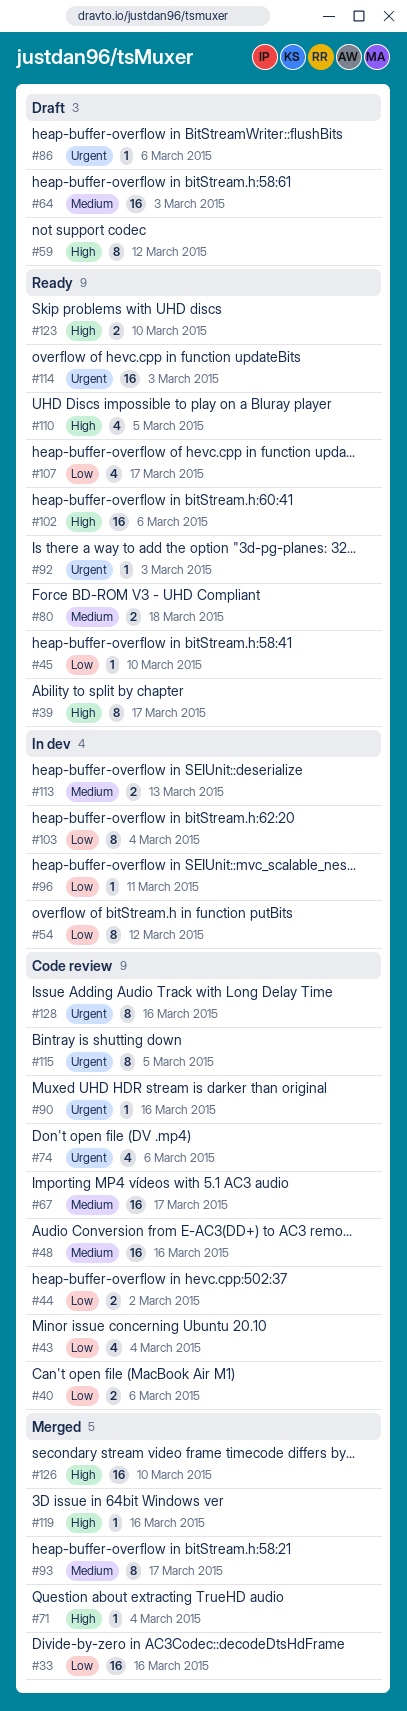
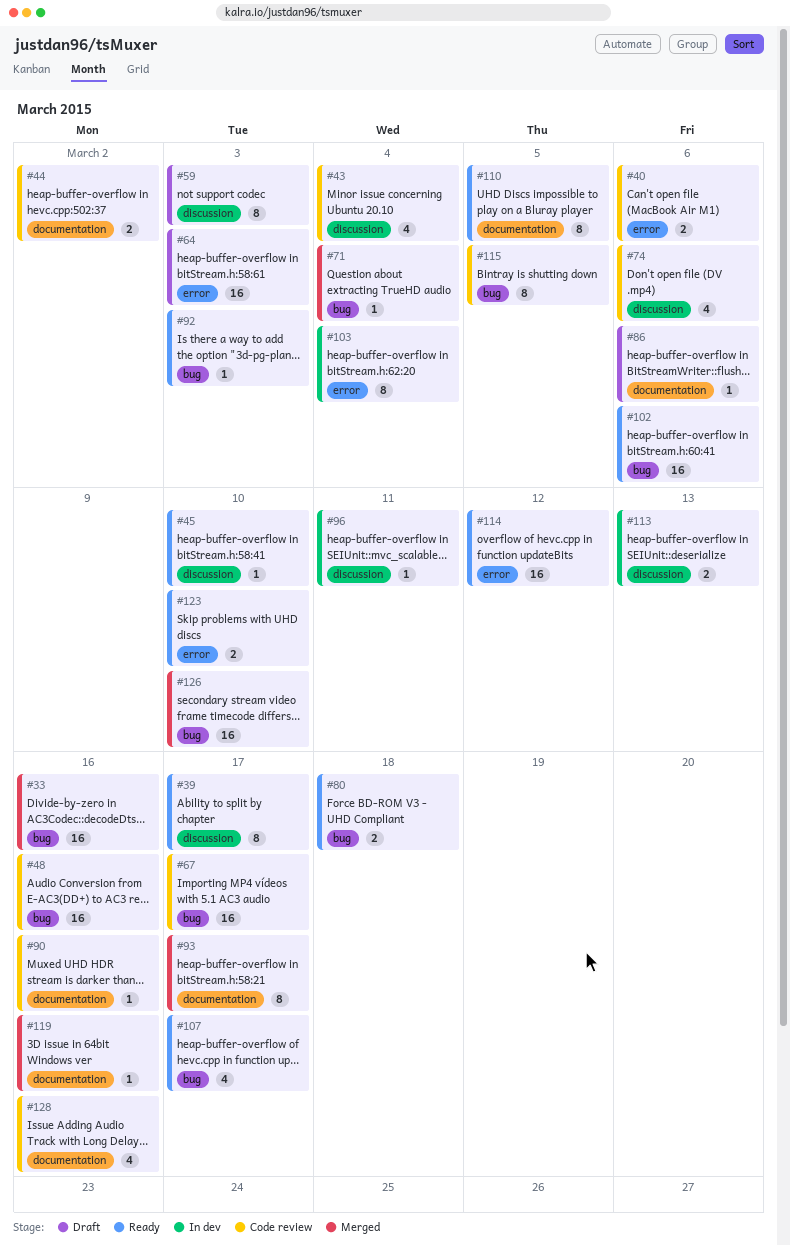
#54: present -> none
#59, due: Mar 12 -> Mar 3
#110, estimate: 4 -> 8
#114, due: Mar 3 -> Mar 12
#128, estimate: 8 -> 4

